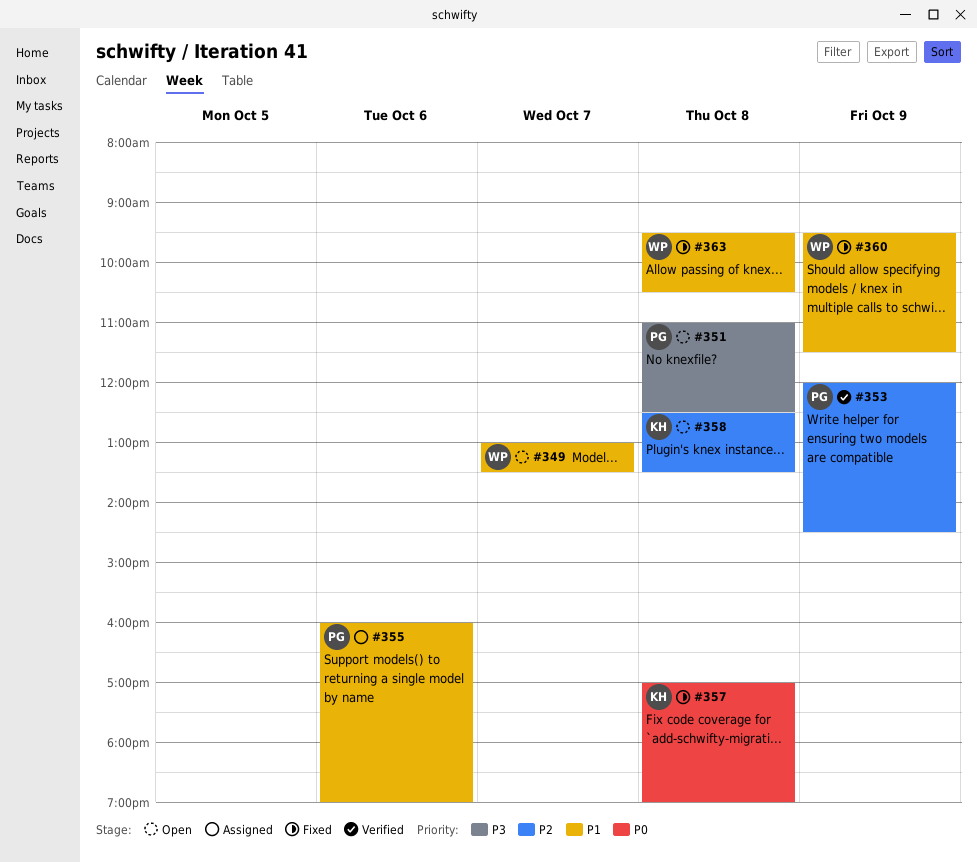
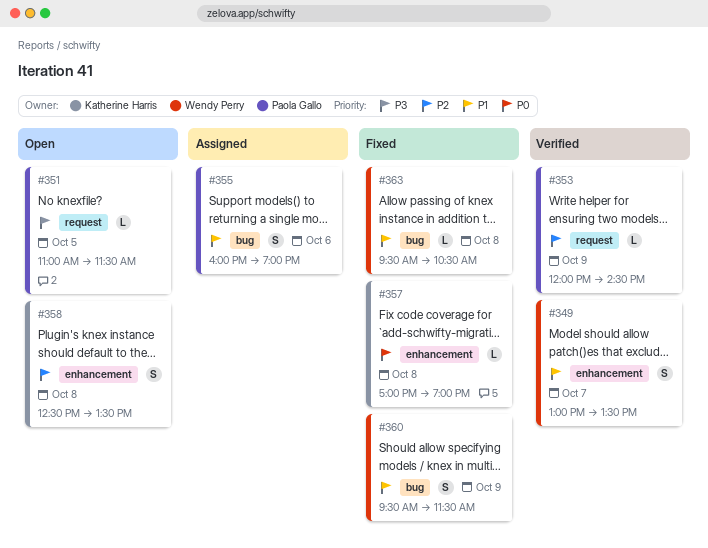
#349, status: Open -> Verified
#351, day: Oct 8 -> Oct 5
#351, ends: 12:30 -> 11:30

